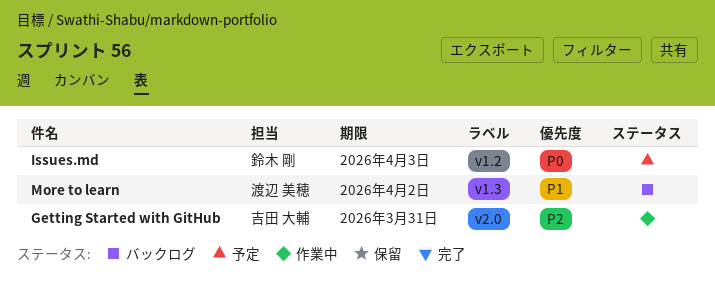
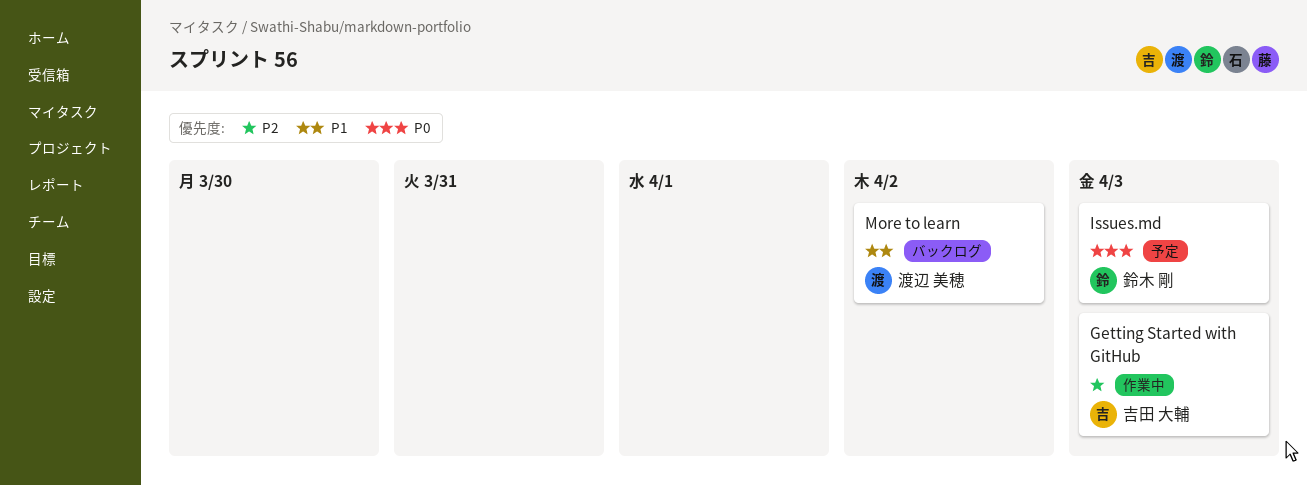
Getting Started with GitHub, due: Mar 31 -> Apr 3

